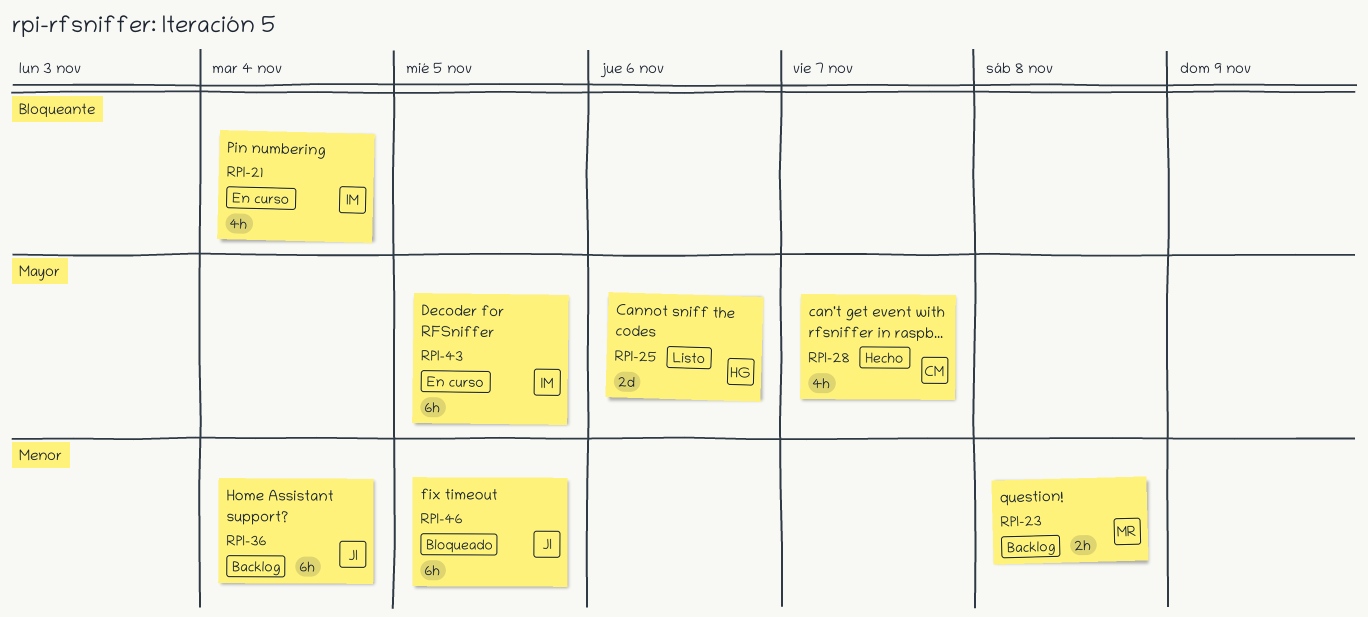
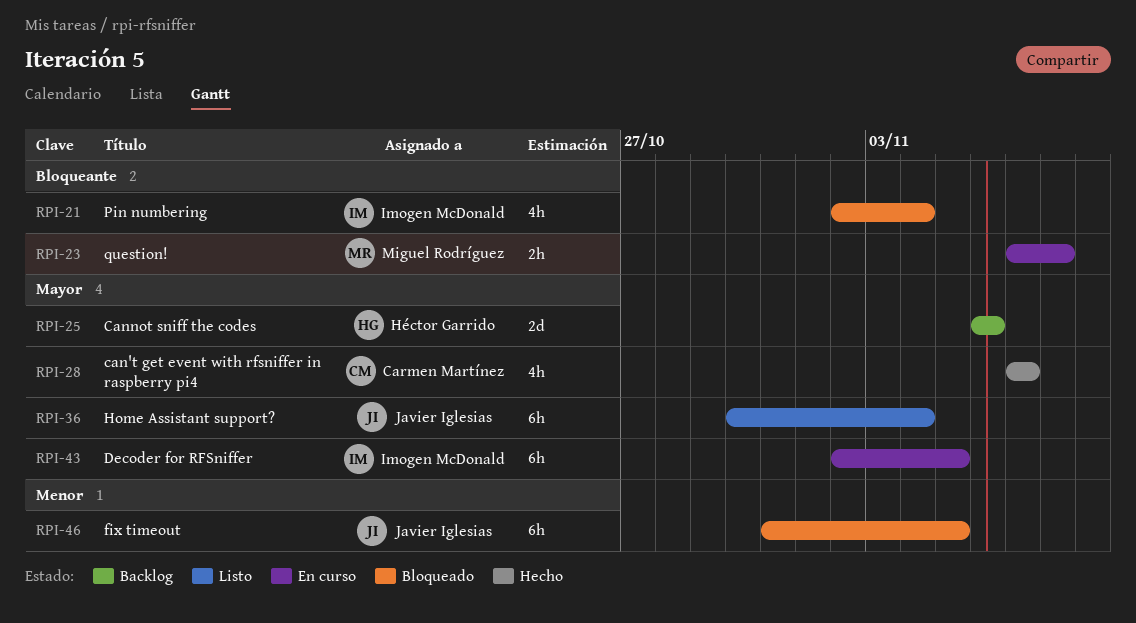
RPI-21, status: En curso -> Bloqueado
RPI-23, status: Backlog -> En curso
RPI-23, priority: Menor -> Bloqueante
RPI-25, status: Listo -> Backlog
RPI-36, status: Backlog -> Listo
RPI-36, priority: Menor -> Mayor

